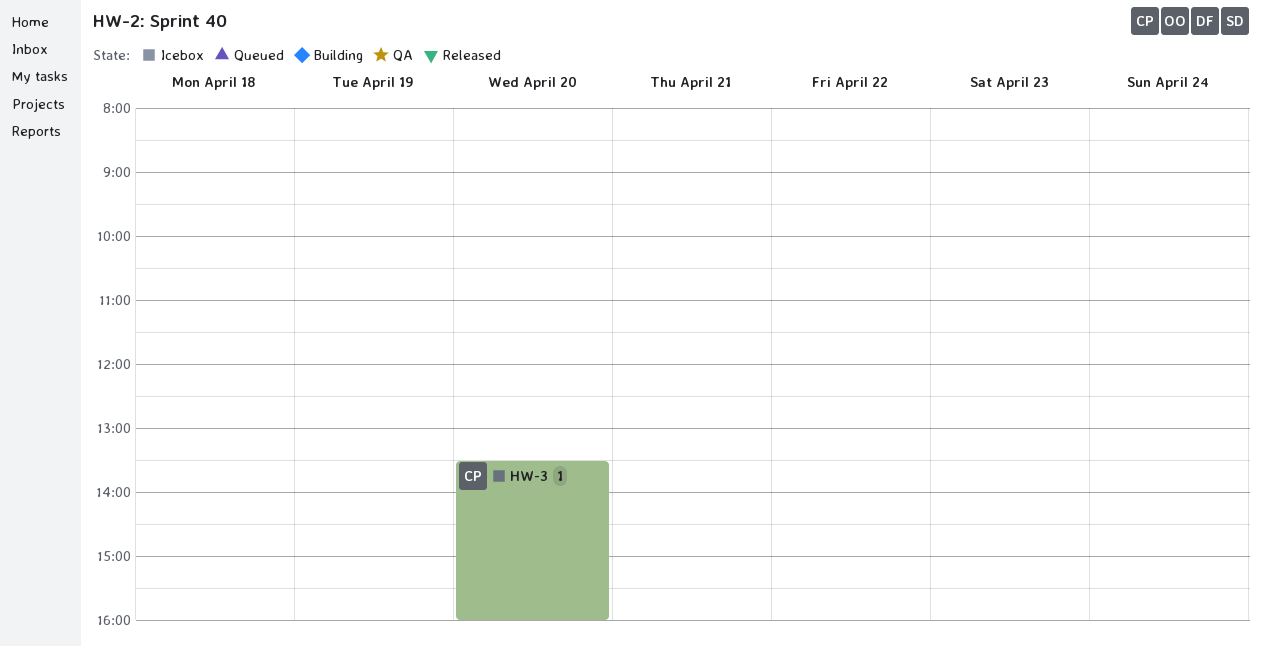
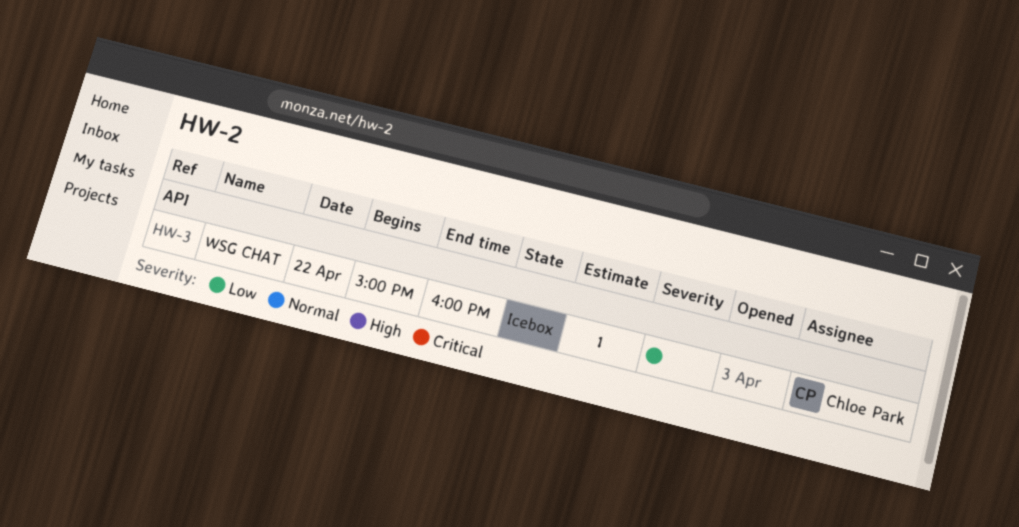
HW-3, day: Apr 20 -> Apr 22
HW-3, begins: 13:30 -> 15:00

